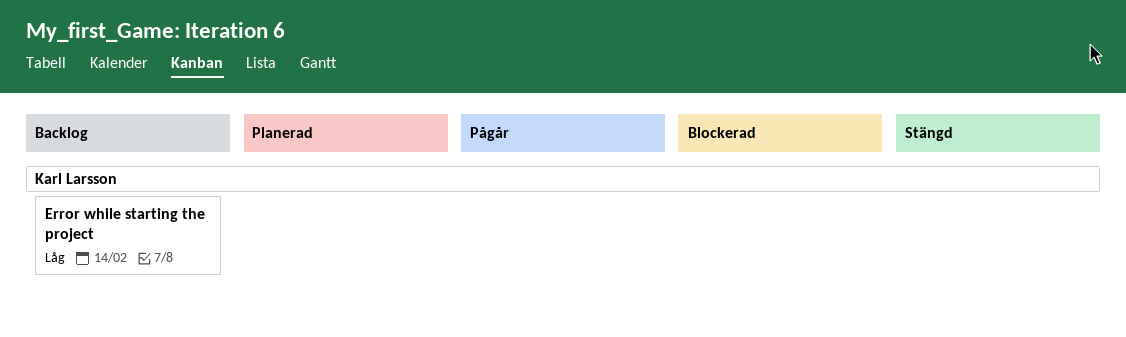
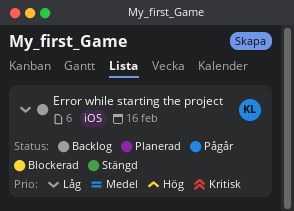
Error while starting the project, due: Feb 14 -> Feb 16

